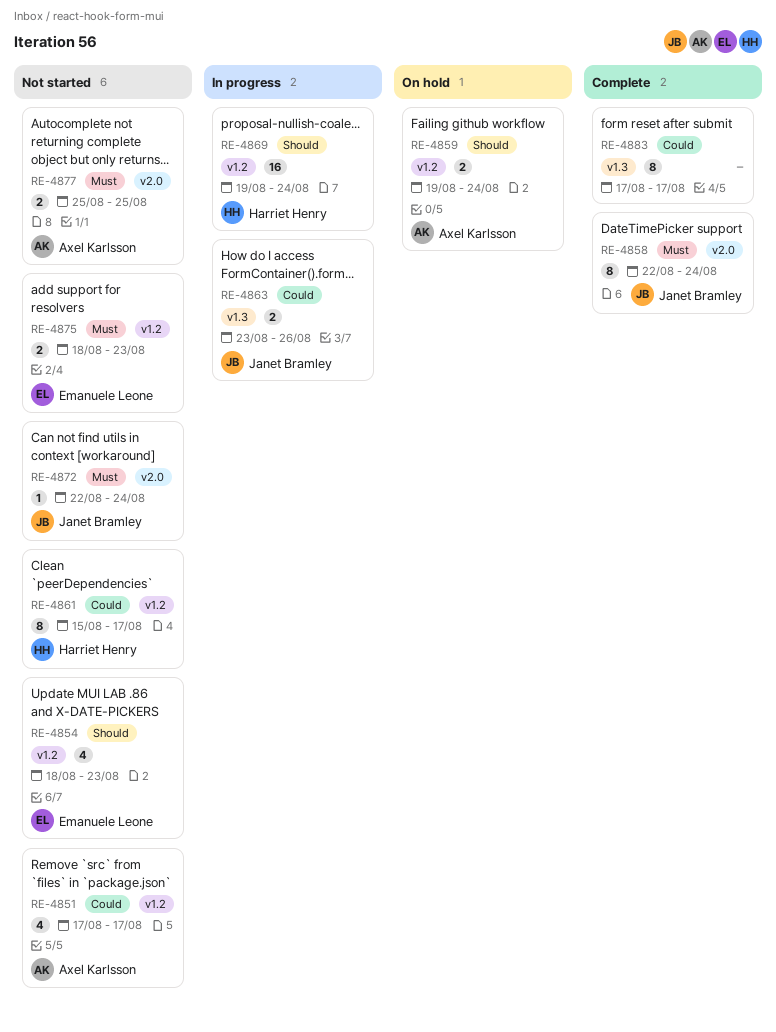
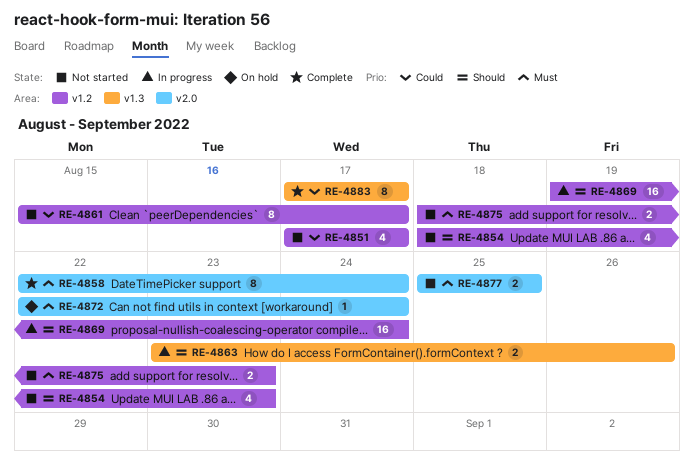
RE-4859: present -> none
RE-4863, priority: Could -> Should
RE-4872, status: Not started -> On hold

